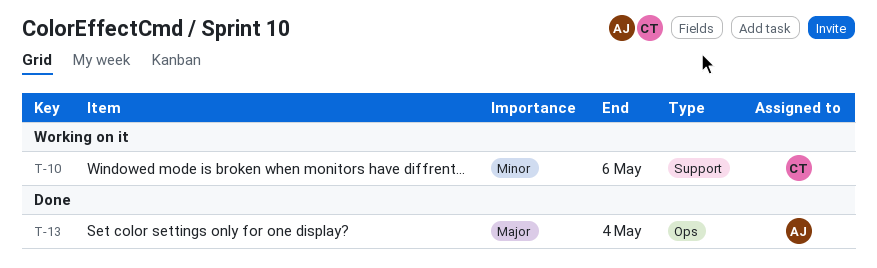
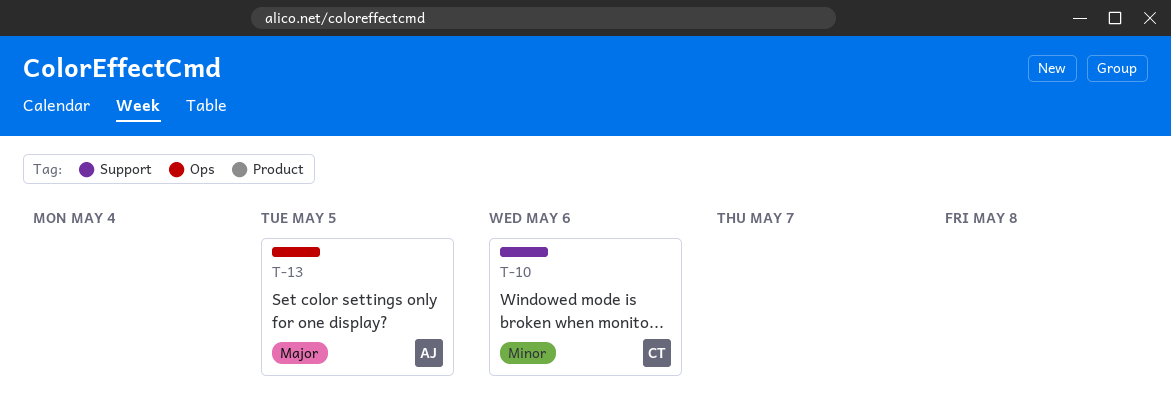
T-13, due: May 4 -> May 5

